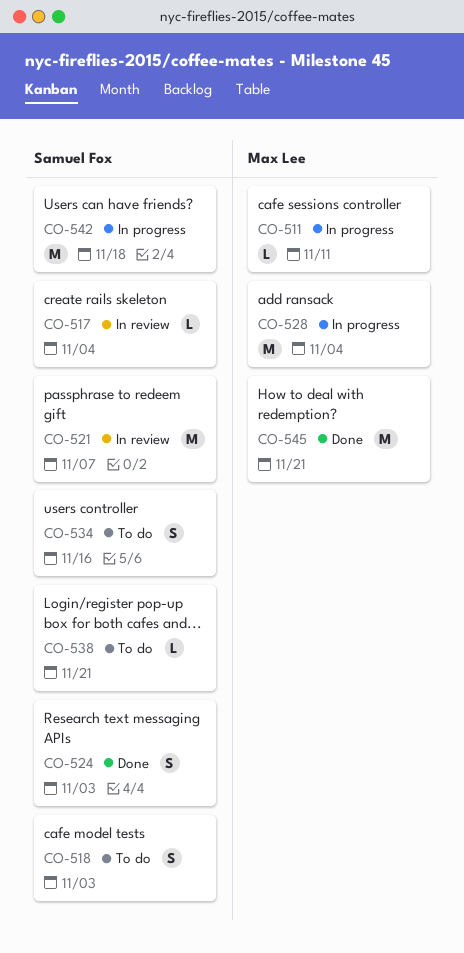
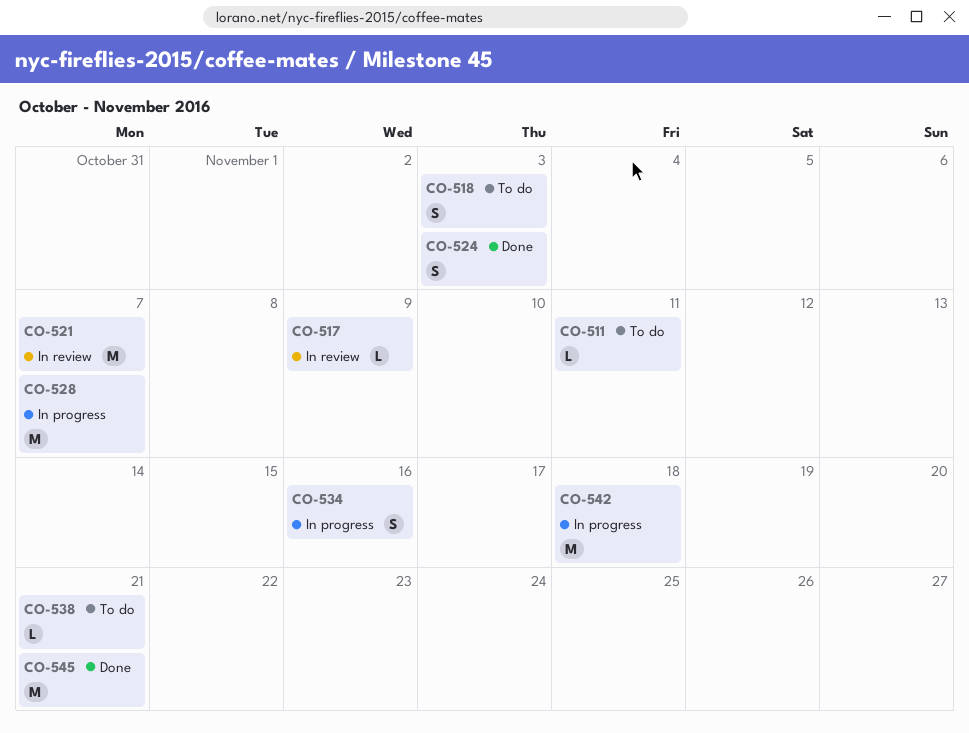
CO-511, status: In progress -> To do
CO-517, due: Nov 4 -> Nov 9
CO-528, due: Nov 4 -> Nov 7
CO-534, status: To do -> In progress

